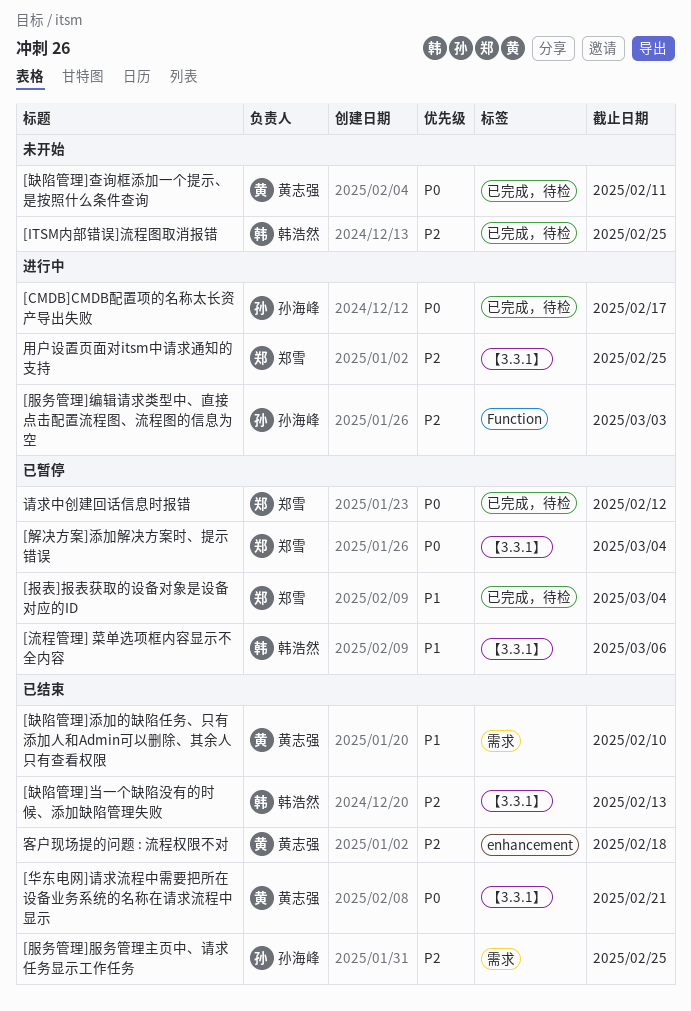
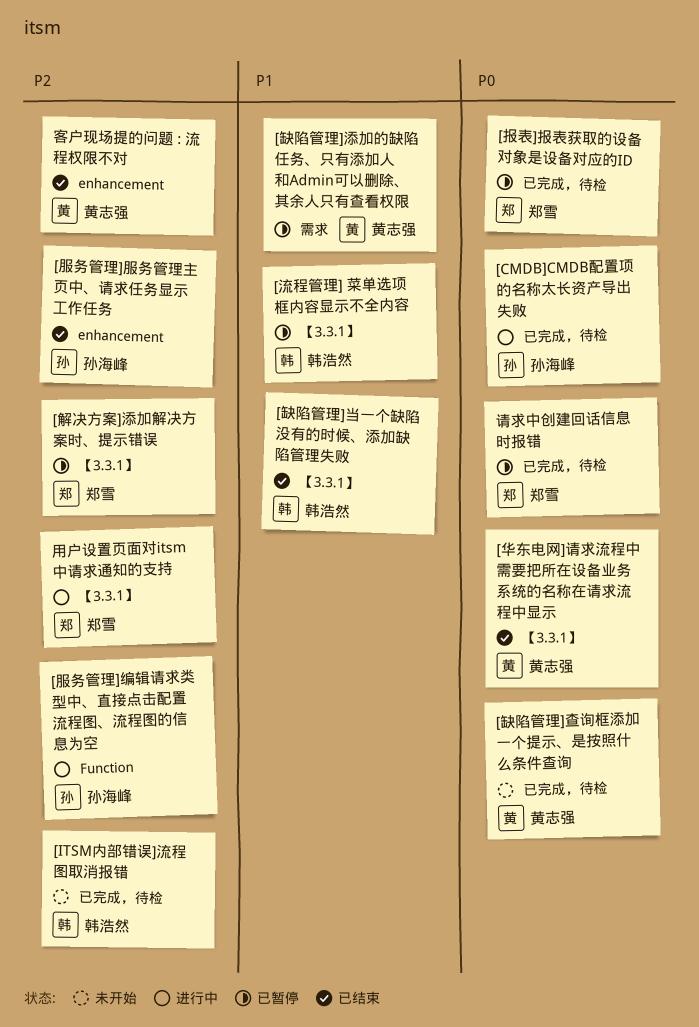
[报表]报表获取的设备对象是设备对应的ID, priority: P1 -> P0
[服务管理]服务管理主页中、请求任务显示工作任务, label: 需求 -> enhancement
[缺陷管理]当一个缺陷没有的时候、添加缺陷管理失败, priority: P2 -> P1
[缺陷管理]添加的缺陷任务、只有添加人和Admin可以删除、其余人只有查看权限, status: 已结束 -> 已暂停
[解决方案]添加解决方案时、提示错误, priority: P0 -> P2

